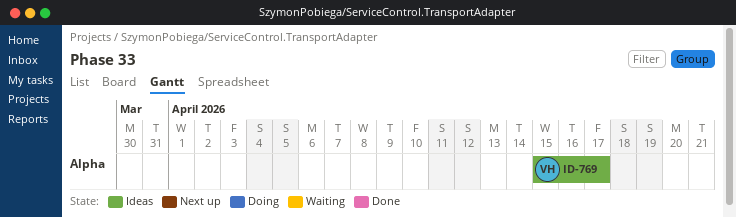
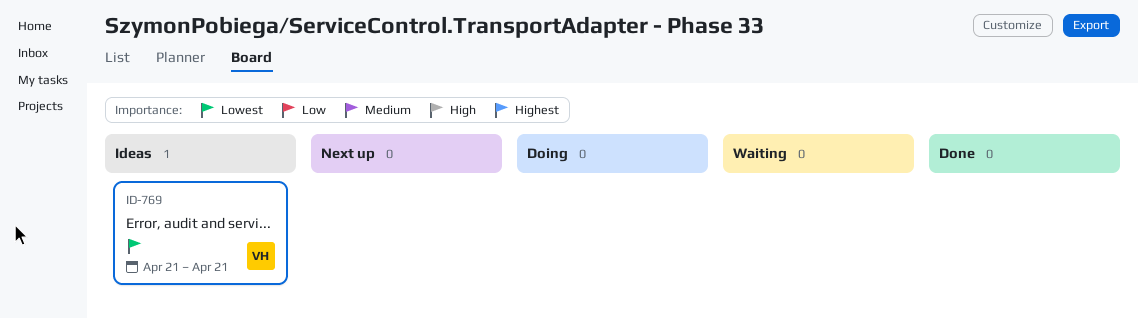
ID-769, start: Apr 15 -> Apr 21
ID-769, due: Apr 17 -> Apr 21

